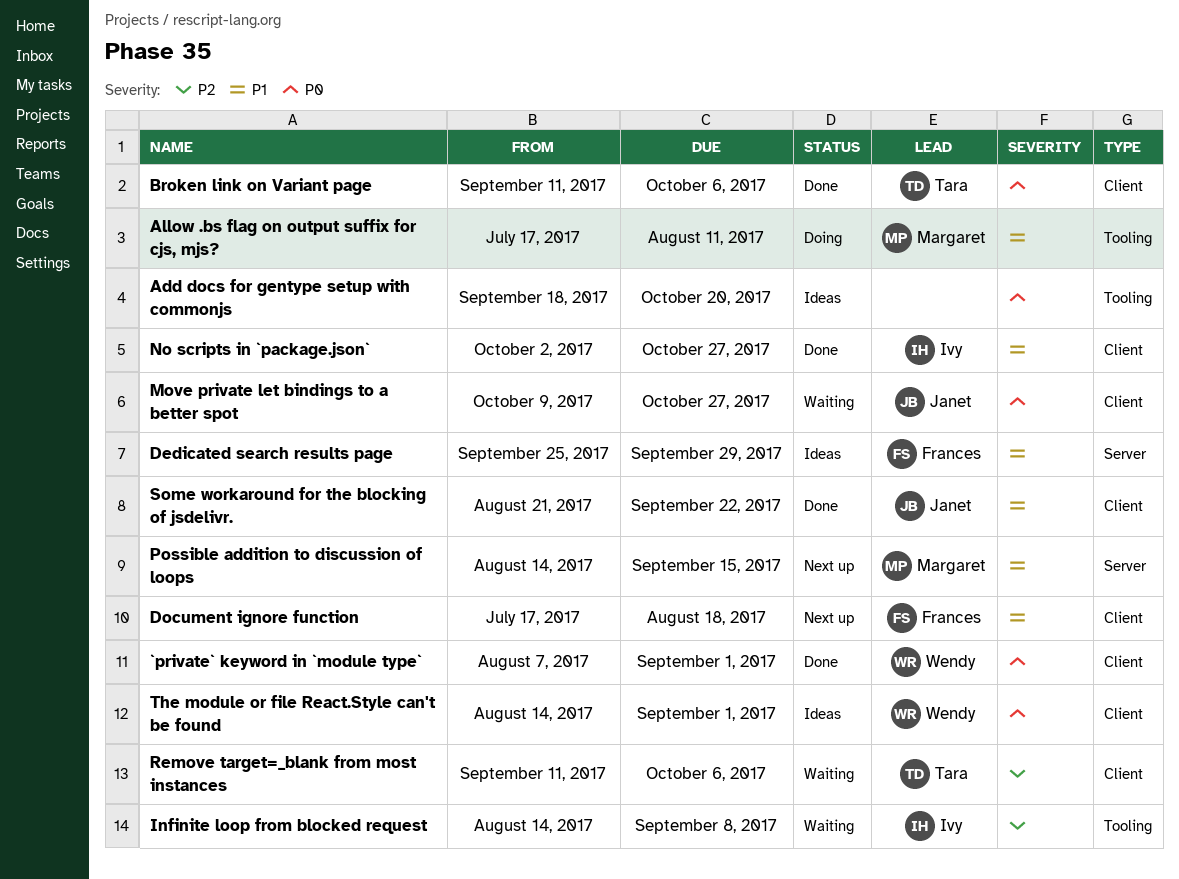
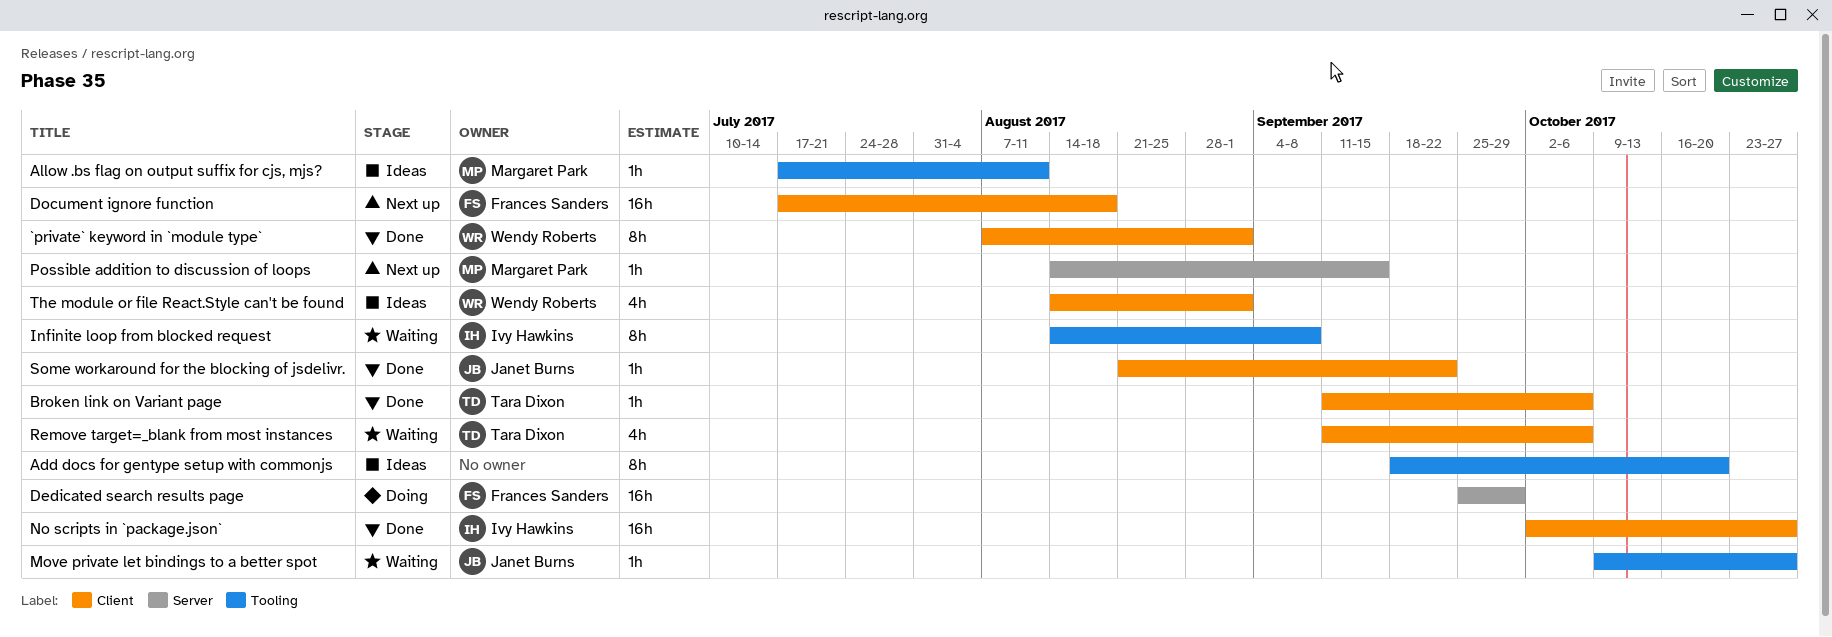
Allow .bs flag on output suffix for cjs, mjs?, status: Doing -> Ideas
Dedicated search results page, status: Ideas -> Doing
Move private let bindings to a better spot, label: Client -> Tooling

